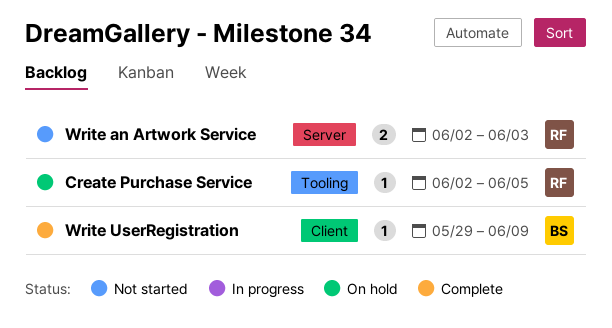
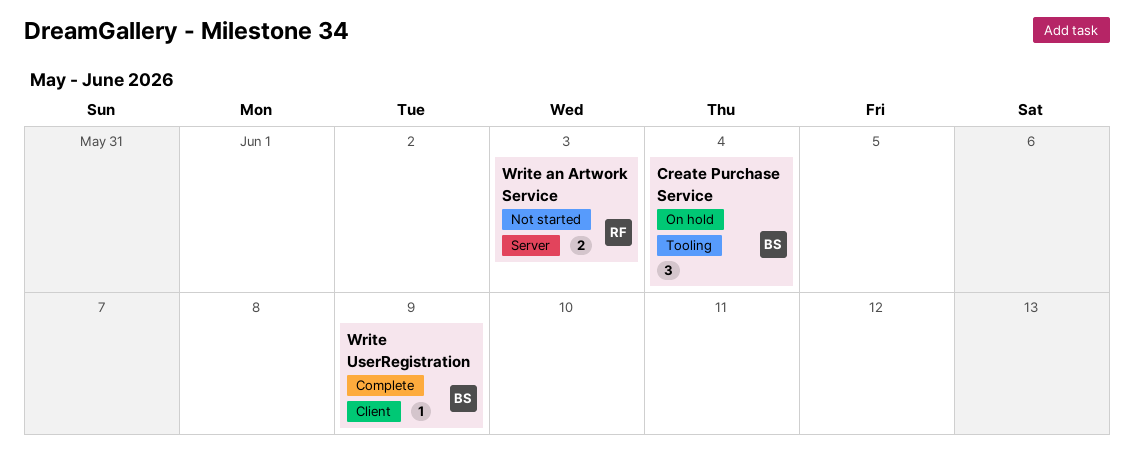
Create Purchase Service, owner: RF -> BS
Create Purchase Service, estimate: 1 -> 3
Create Purchase Service, due: Jun 5 -> Jun 4

